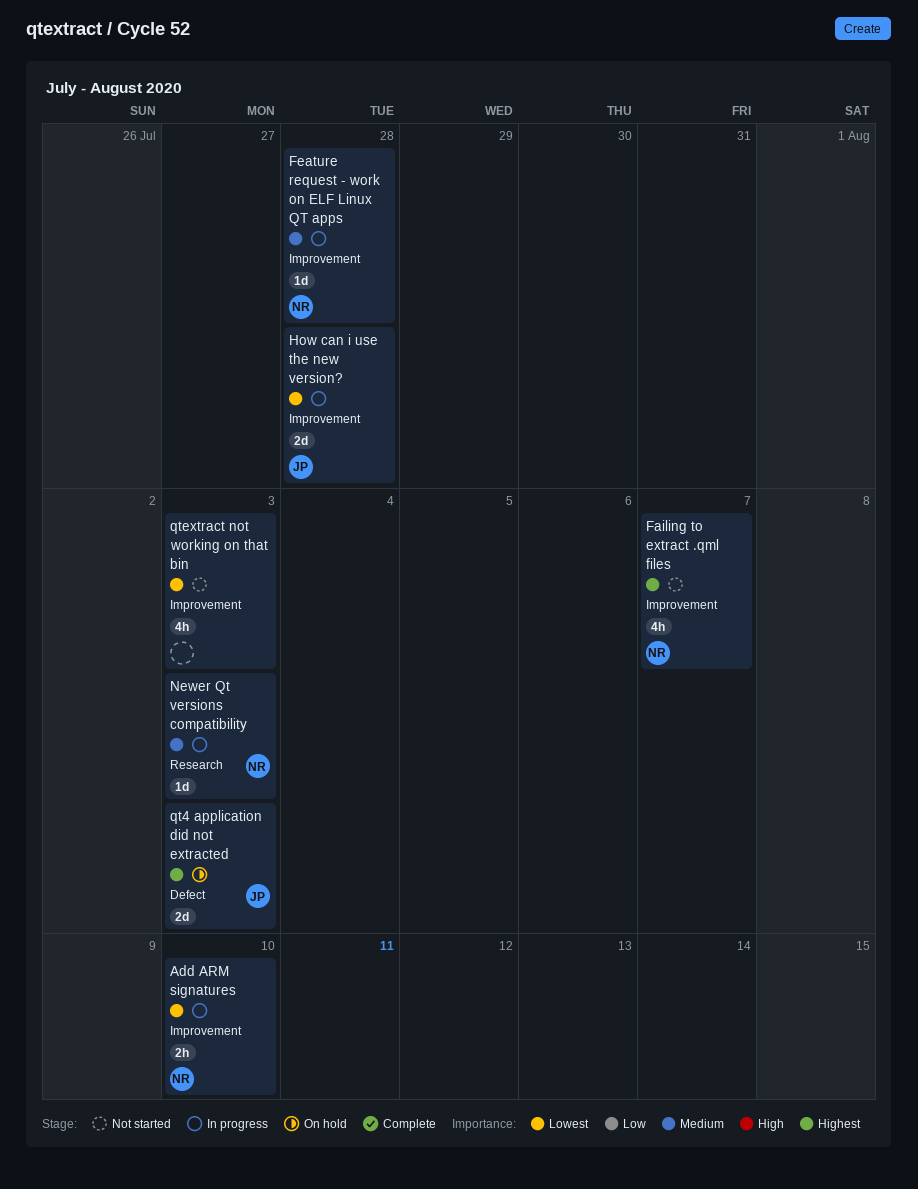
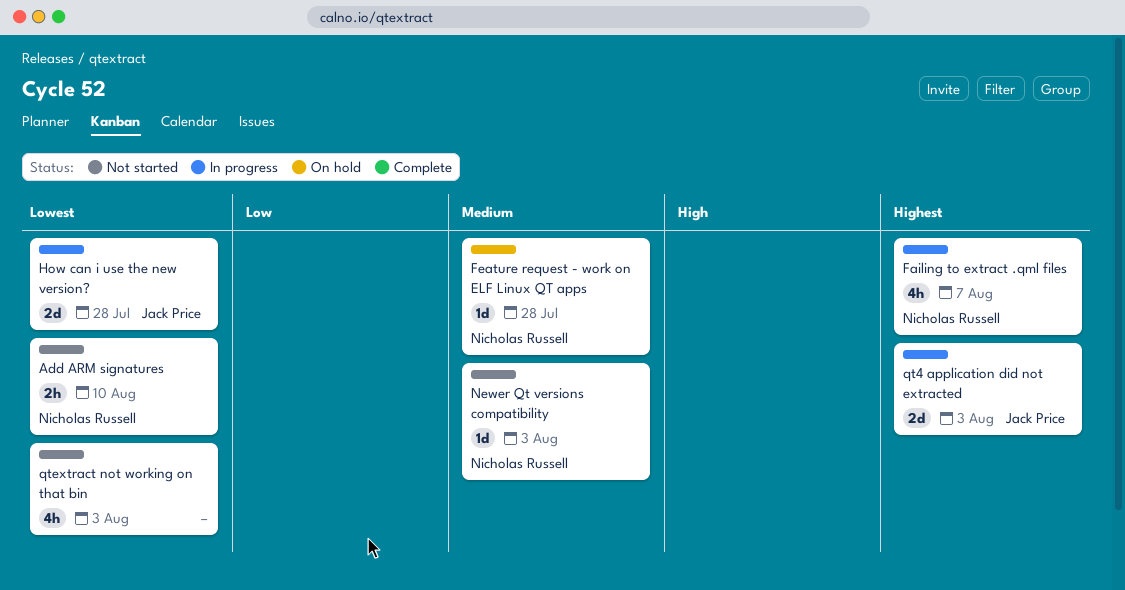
Add ARM signatures, status: In progress -> Not started
Failing to extract .qml files, status: Not started -> In progress
Feature request - work on ELF Linux QT apps, status: In progress -> On hold
Newer Qt versions compatibility, status: In progress -> Not started
qt4 application did not extracted, status: On hold -> In progress

